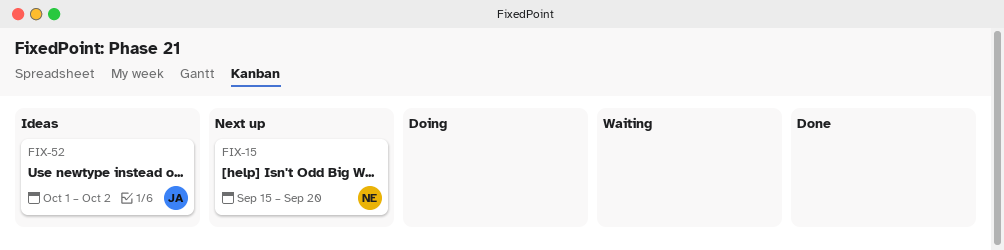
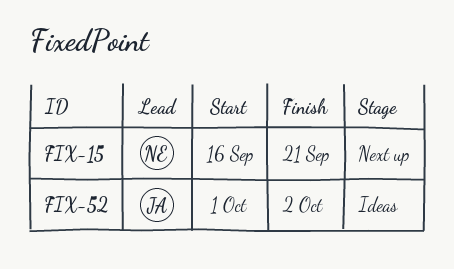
FIX-15, start: Sep 15 -> Sep 16
FIX-15, due: Sep 20 -> Sep 21

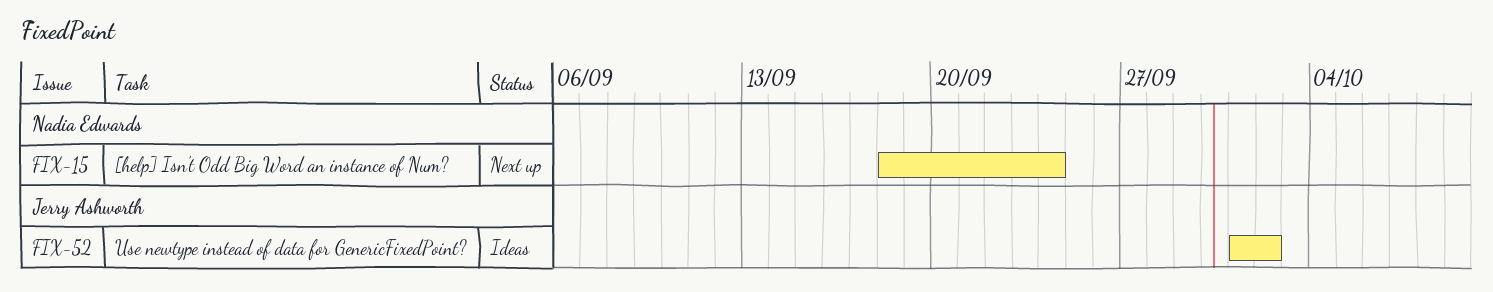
FIX-15, start: Sep 16 -> Sep 18
FIX-15, due: Sep 21 -> Sep 24

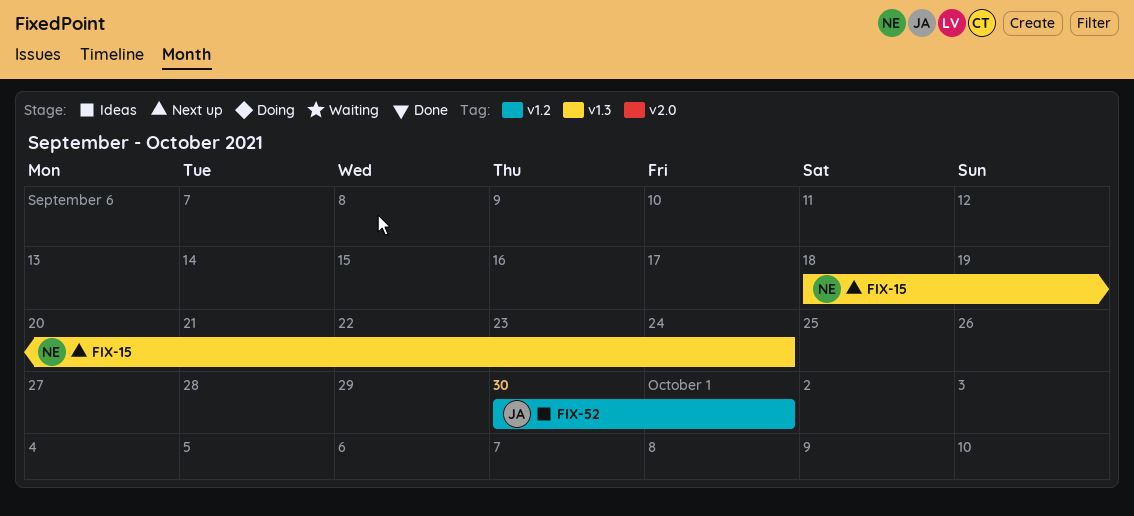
FIX-52, start: Oct 1 -> Sep 30
FIX-52, due: Oct 2 -> Oct 1

